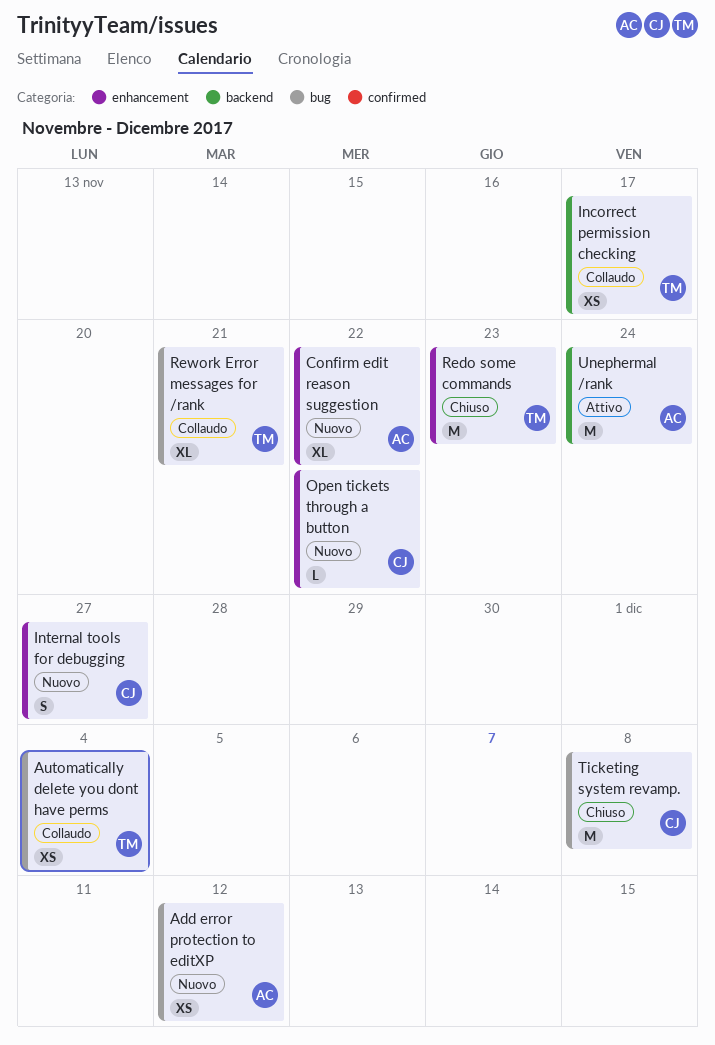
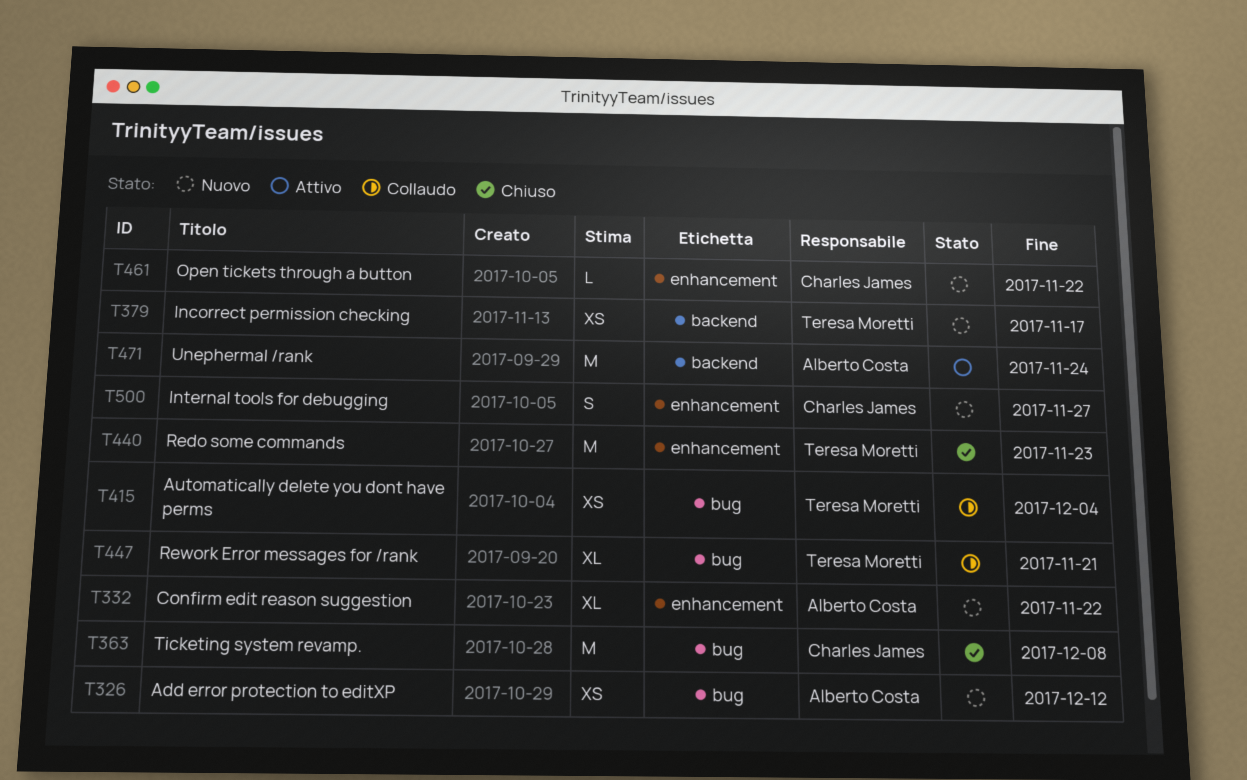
Incorrect permission checking, status: Collaudo -> Nuovo

